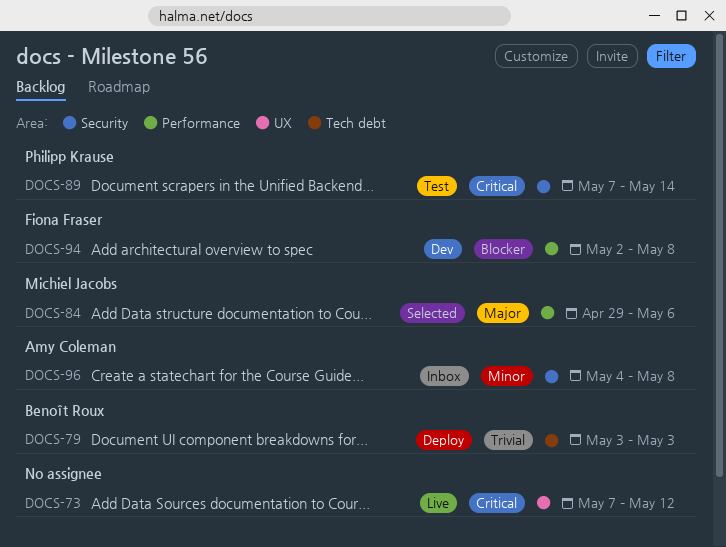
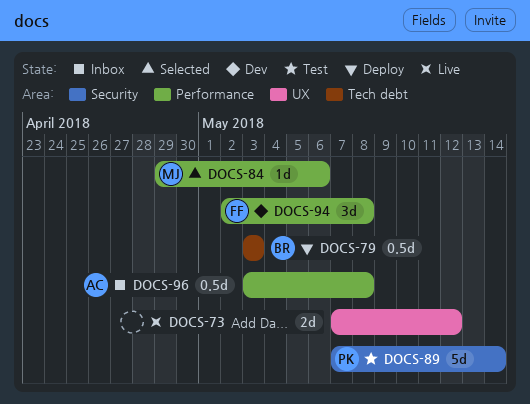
DOCS-96, label: Security -> Performance
DOCS-96, start: May 4 -> May 3

